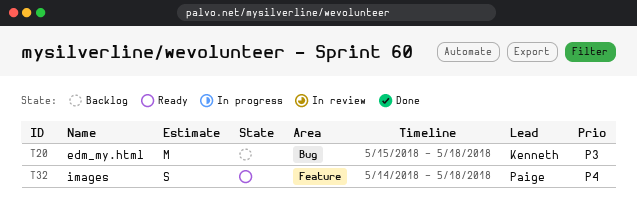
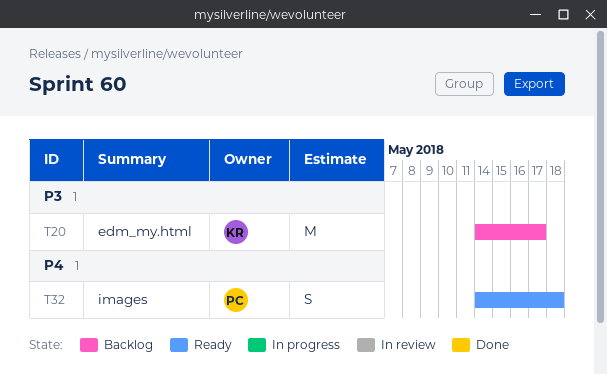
T20, start: May 15 -> May 14
T20, due: May 18 -> May 17

